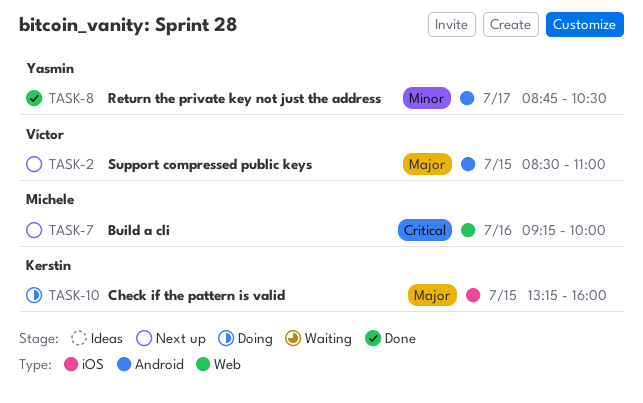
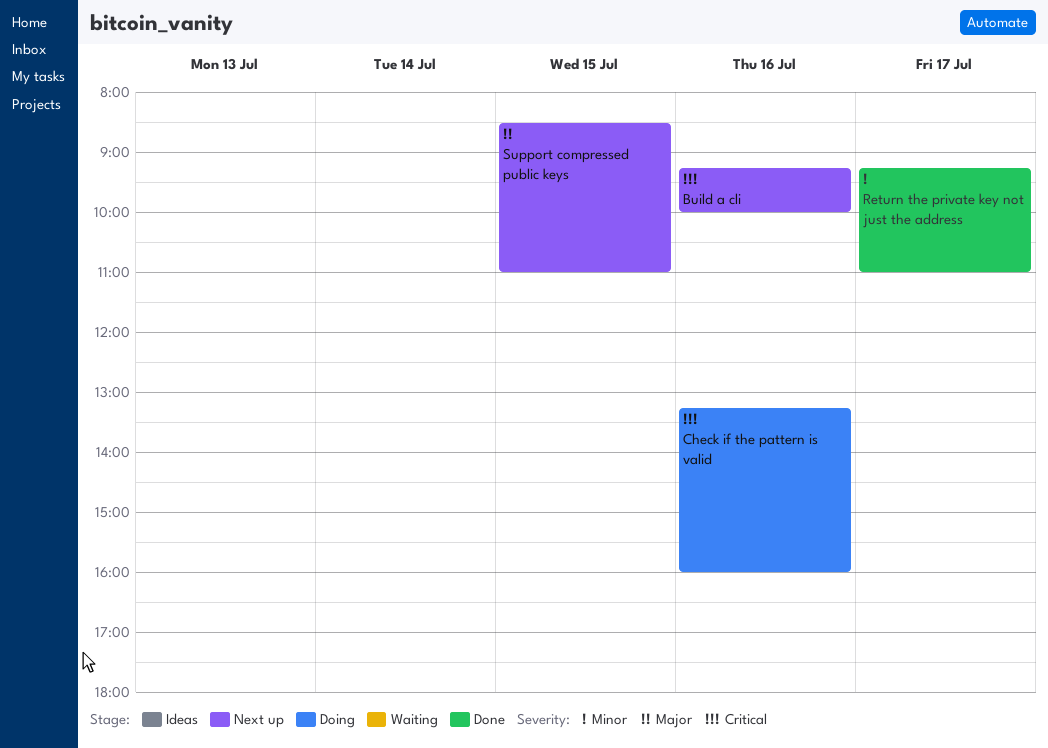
Check if the pattern is valid, priority: Major -> Critical
Check if the pattern is valid, day: Jul 15 -> Jul 16
Return the private key not just the address, begins: 08:45 -> 09:15
Return the private key not just the address, ends: 10:30 -> 11:00

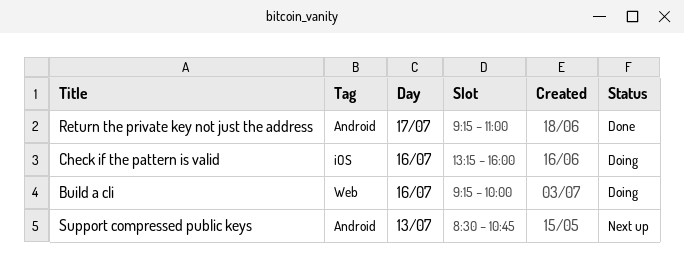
Build a cli, status: Next up -> Doing
Support compressed public keys, day: Jul 15 -> Jul 13
Support compressed public keys, ends: 11:00 -> 10:45

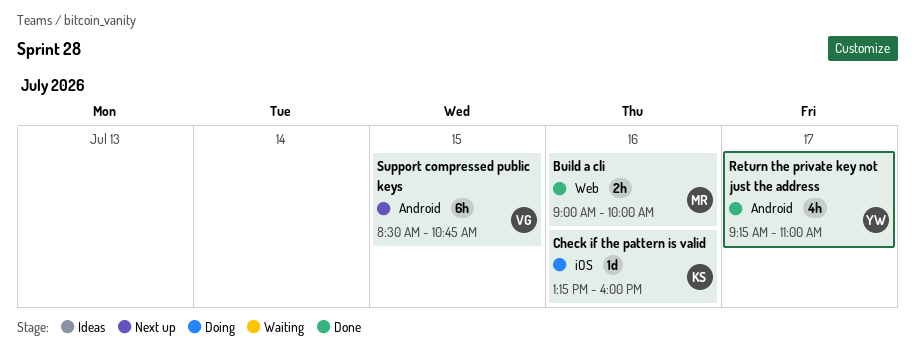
Build a cli, status: Doing -> Done
Build a cli, begins: 09:15 -> 09:00
Support compressed public keys, day: Jul 13 -> Jul 15

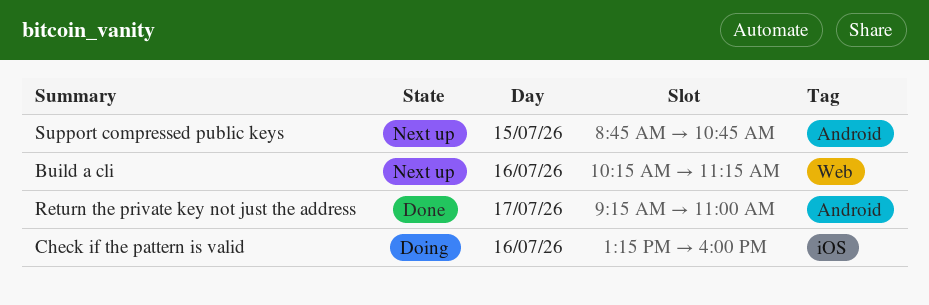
Build a cli, status: Done -> Next up
Build a cli, begins: 09:00 -> 10:15
Build a cli, ends: 10:00 -> 11:15
Support compressed public keys, begins: 08:30 -> 08:45

